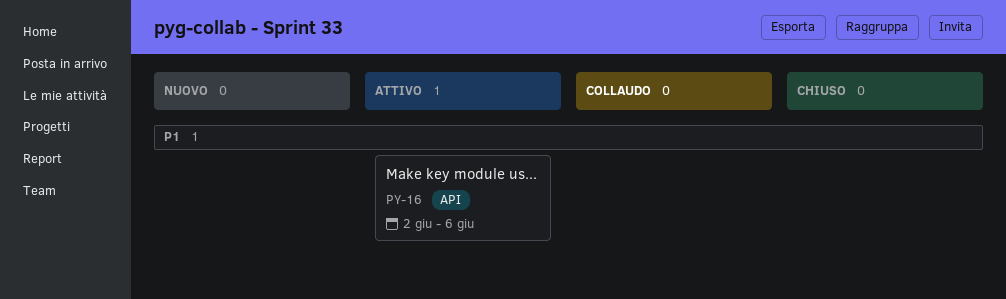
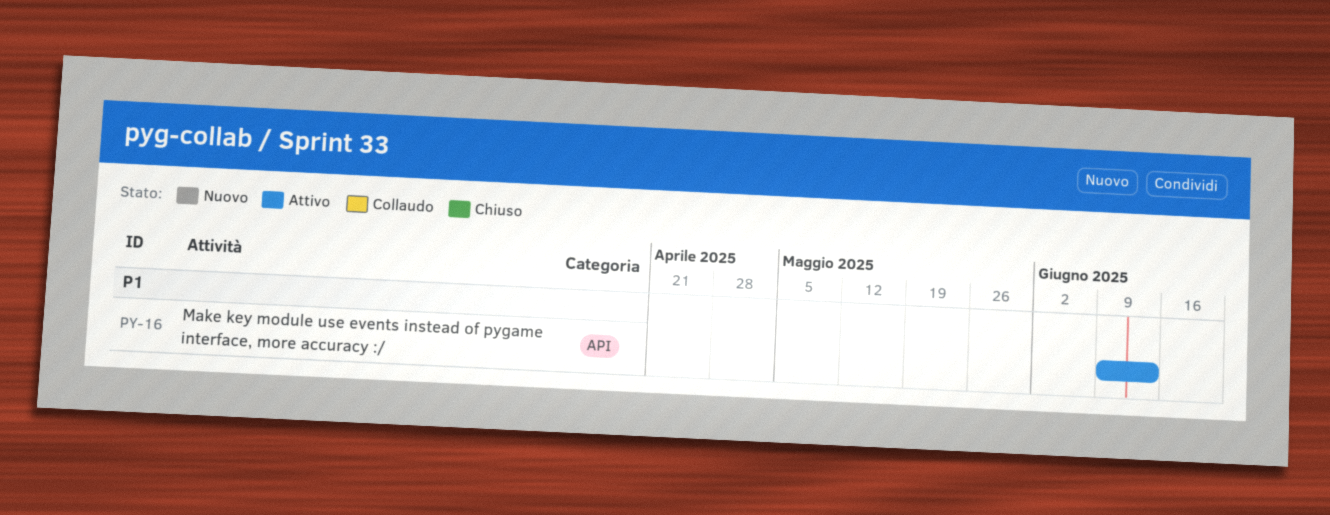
PY-16, start: Jun 2 -> Jun 9
PY-16, due: Jun 6 -> Jun 13

